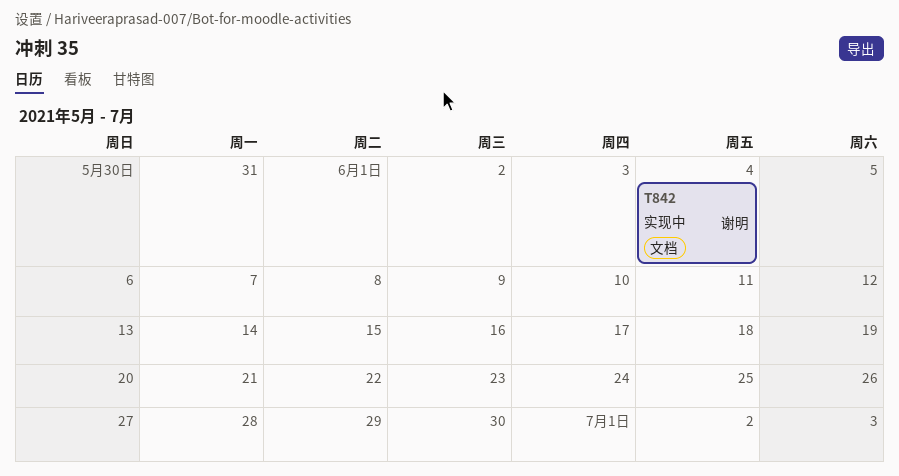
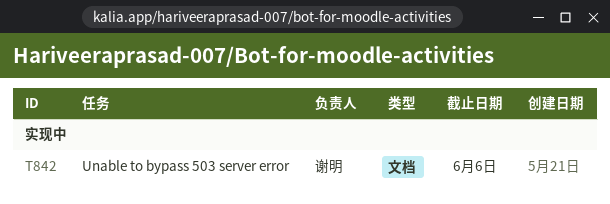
T842, due: Jun 4 -> Jun 6

